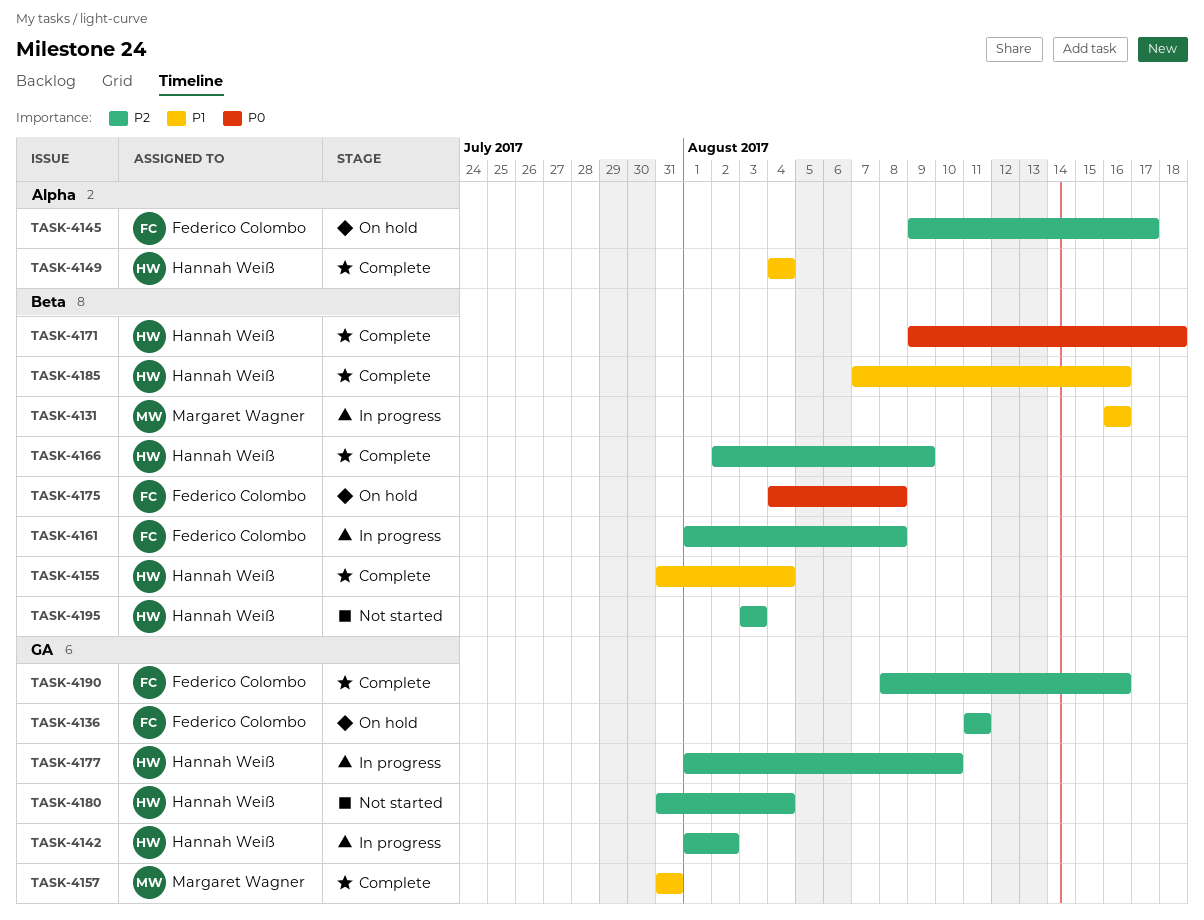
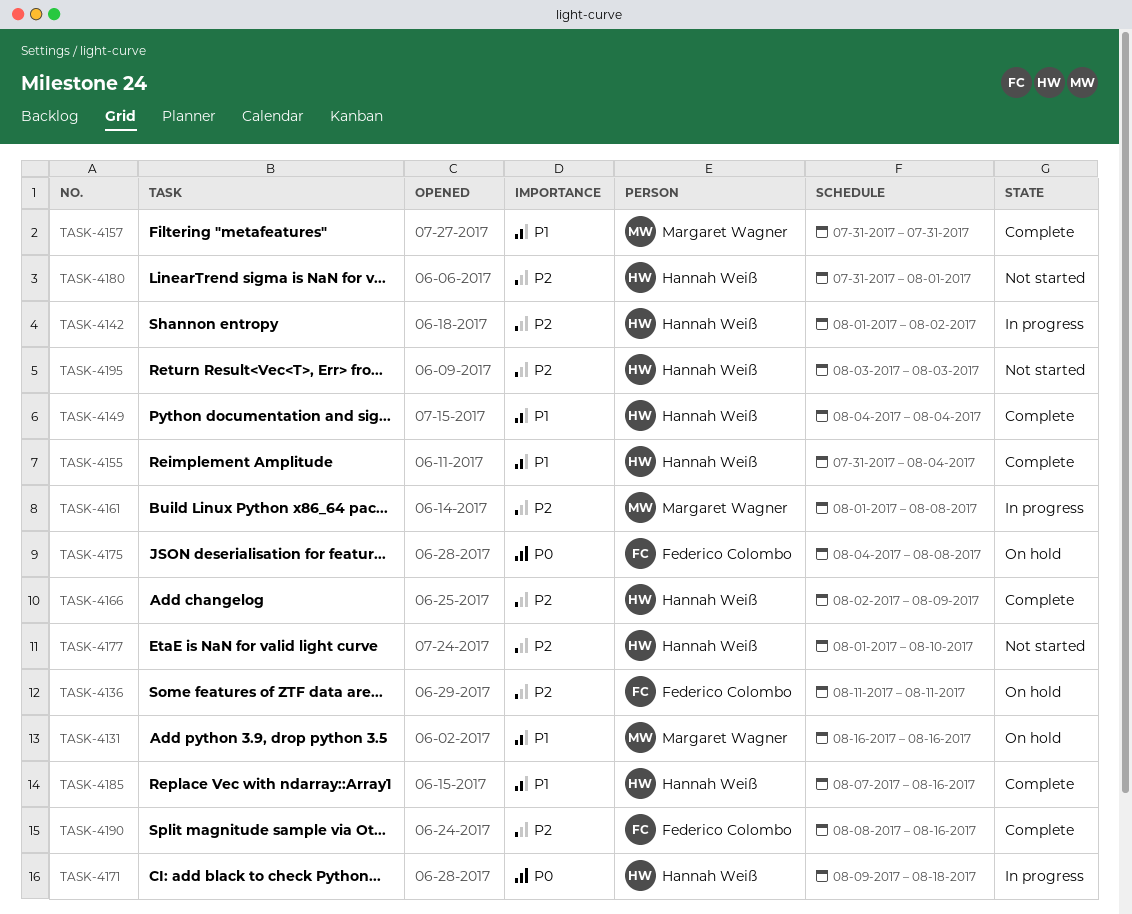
TASK-4131, status: In progress -> On hold
TASK-4145: present -> none
TASK-4161, owner: Federico Colombo -> Margaret Wagner
TASK-4171, status: Complete -> In progress
TASK-4177, status: In progress -> Not started
TASK-4180, due: Aug 4 -> Aug 1

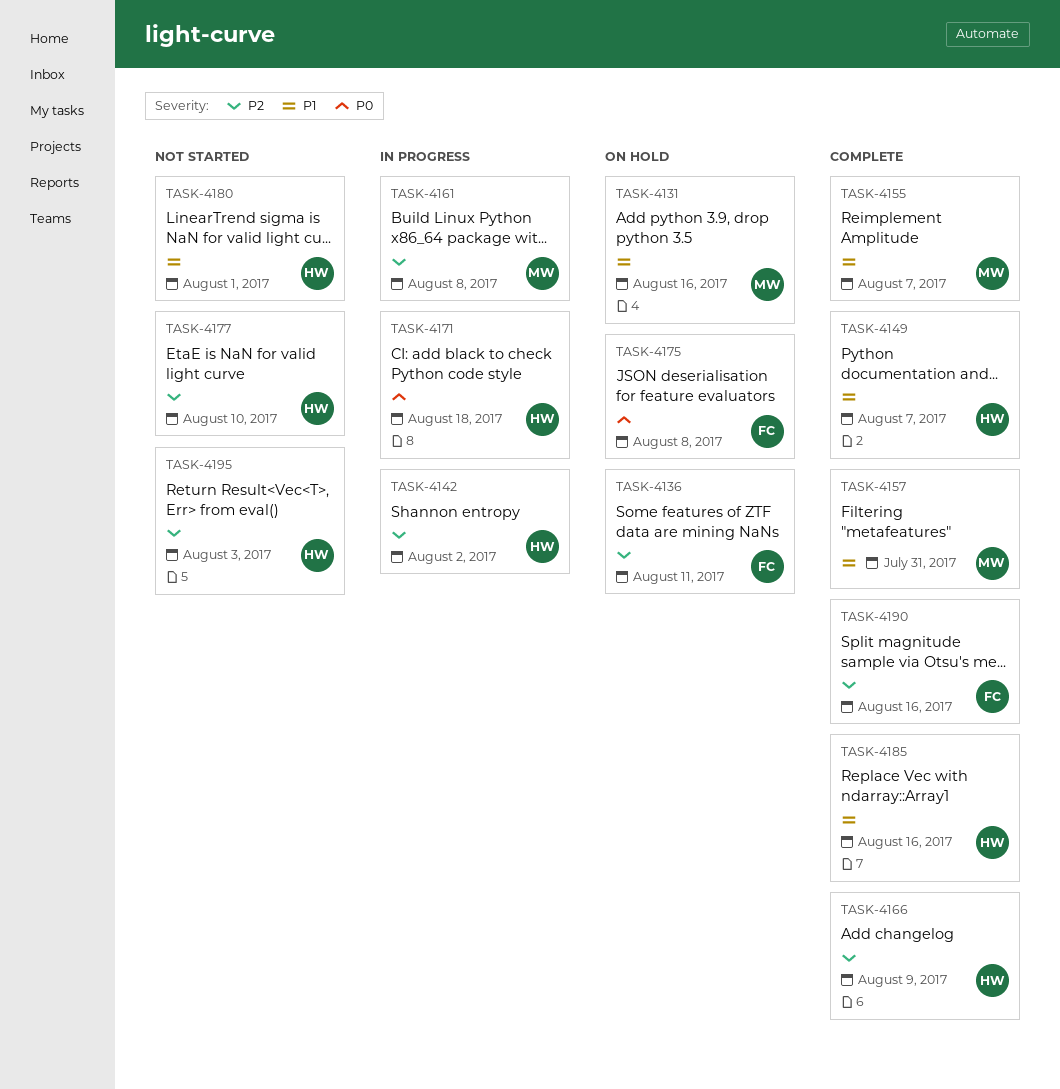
TASK-4149, due: Aug 4 -> Aug 7
TASK-4155, owner: Hannah Weiß -> Margaret Wagner
TASK-4155, due: Aug 4 -> Aug 7
TASK-4180, priority: P2 -> P1

